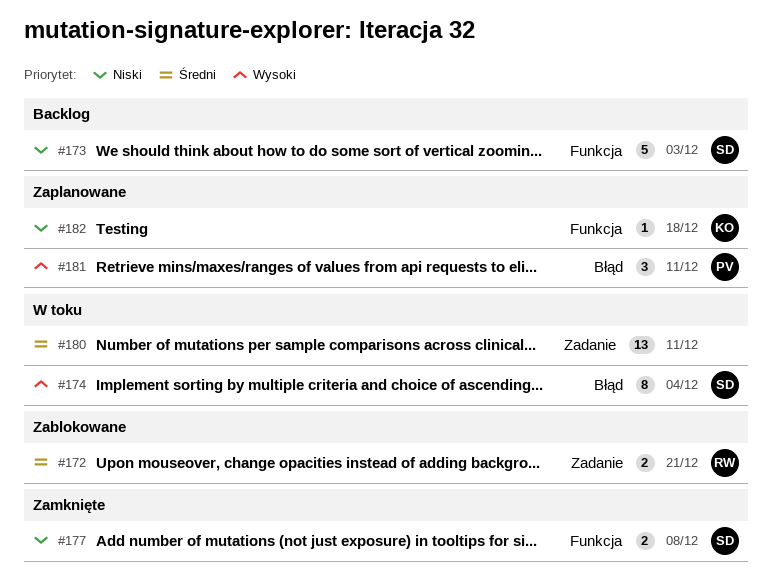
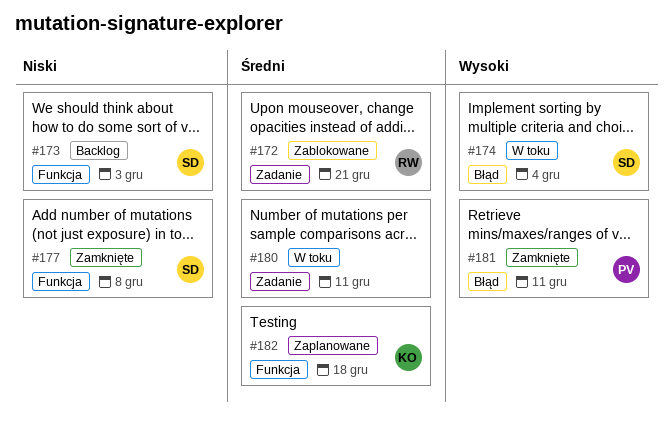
#181, status: Zaplanowane -> Zamknięte
#182, priority: Niski -> Średni

